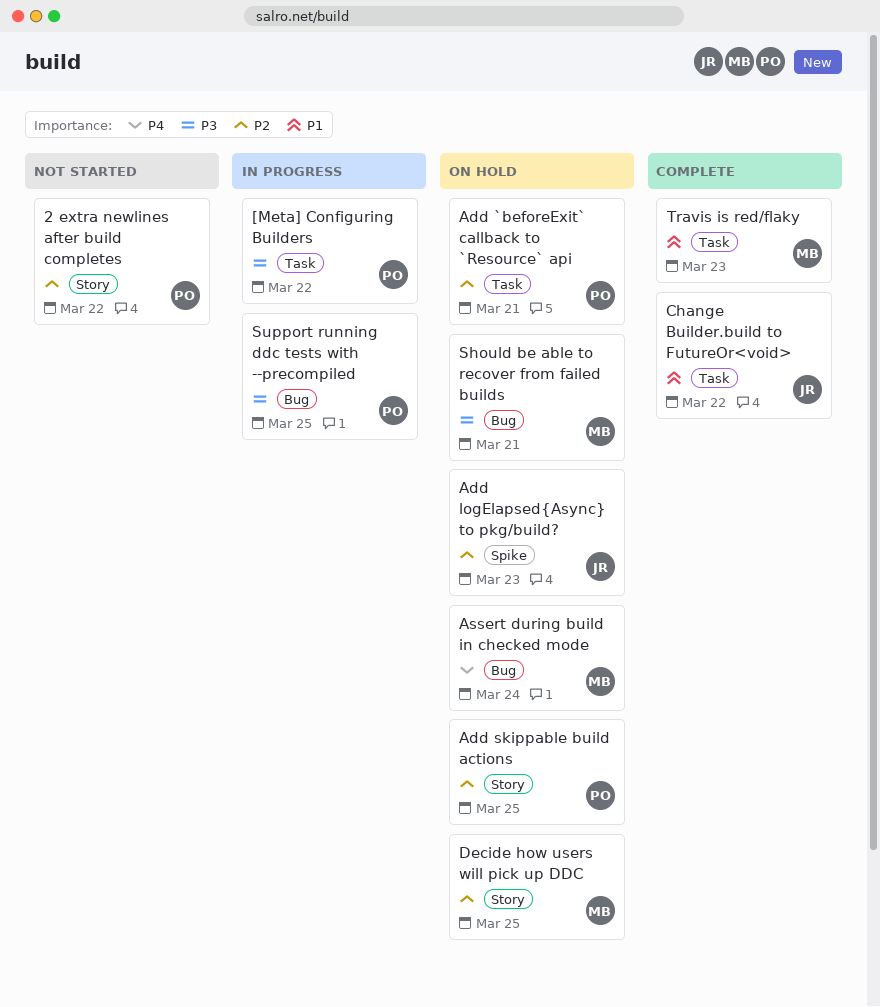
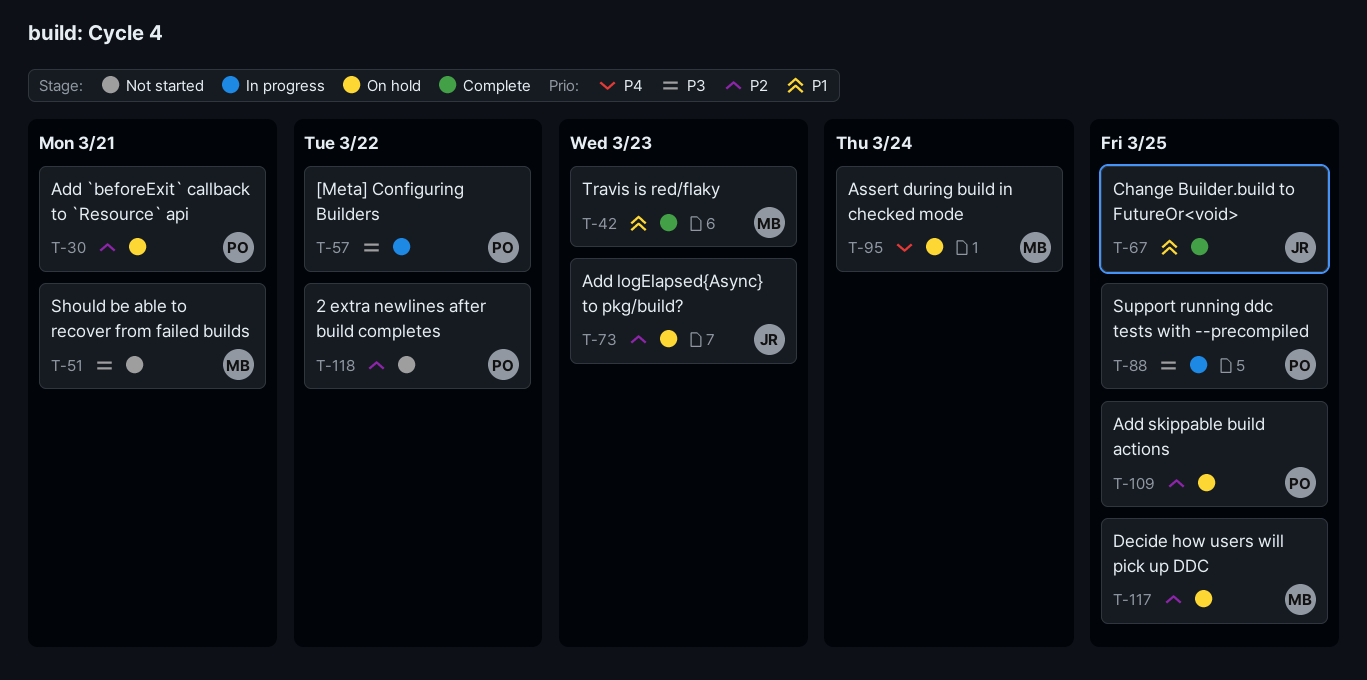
Change Builder.build to FutureOr<void>, due: Mar 22 -> Mar 25
Should be able to recover from failed builds, status: On hold -> Not started

